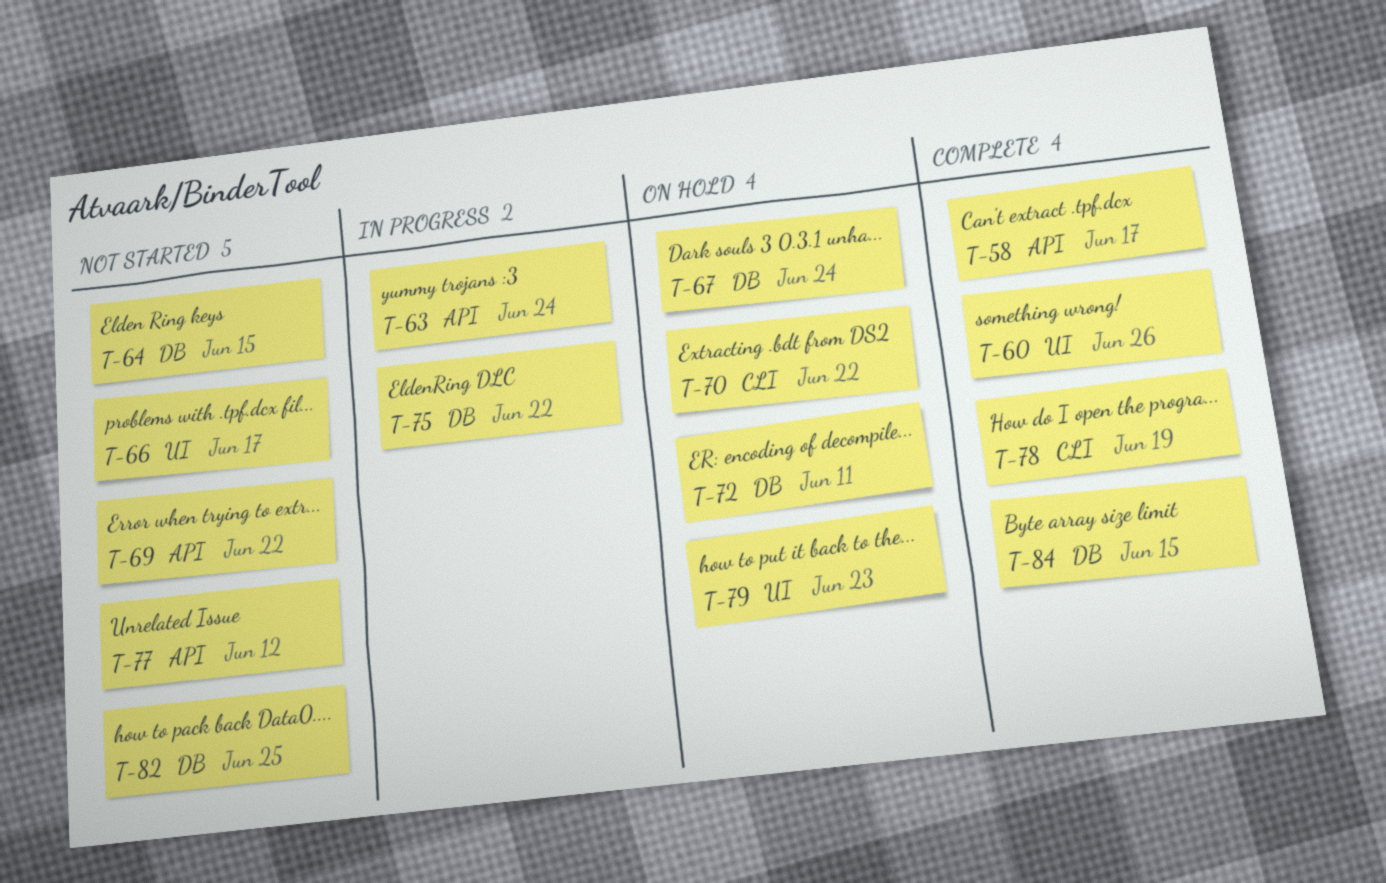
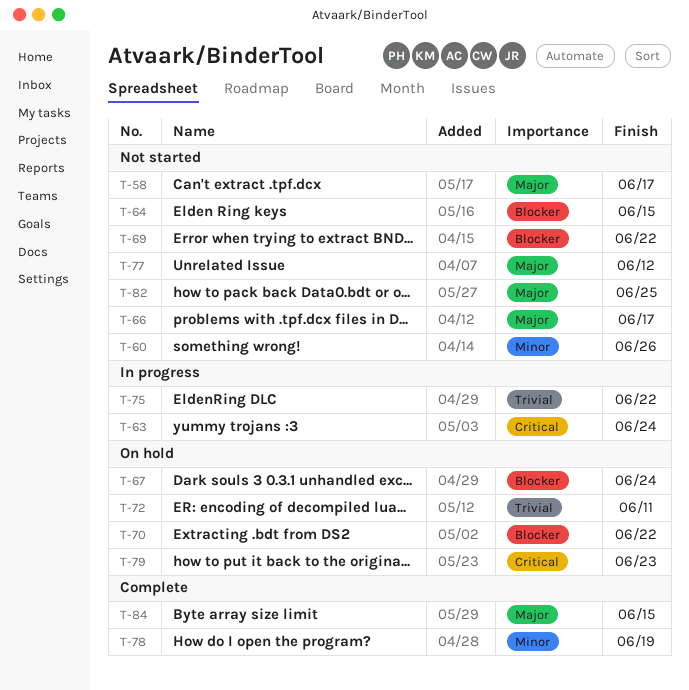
T-58, status: Complete -> Not started
T-60, status: Complete -> Not started

